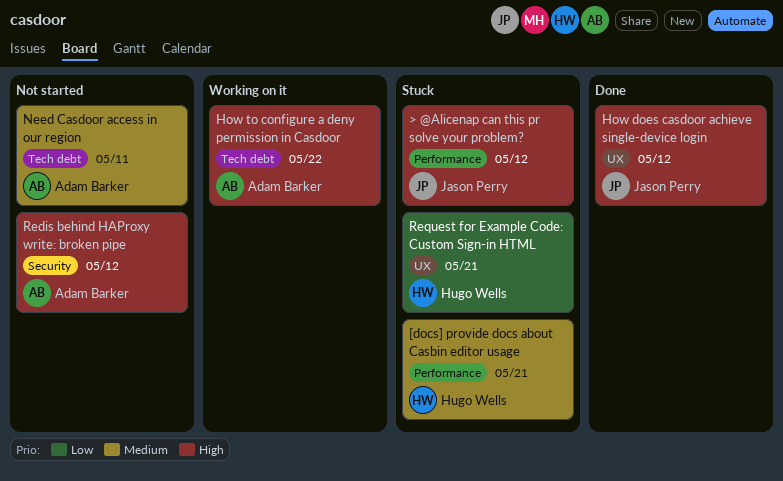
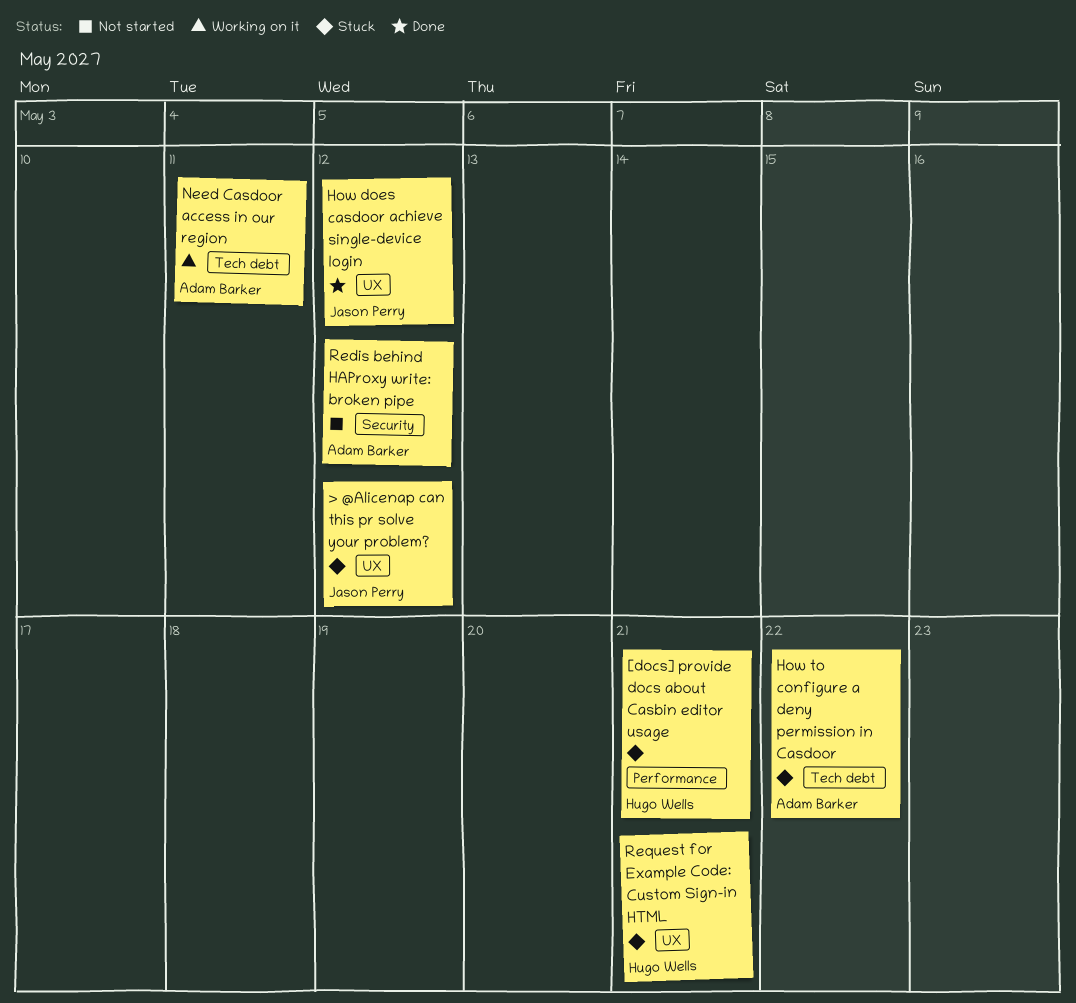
> @Alicenap can this pr solve your problem?, label: Performance -> UX
How to configure a deny permission in Casdoor, status: Working on it -> Stuck
Need Casdoor access in our region, status: Not started -> Working on it

